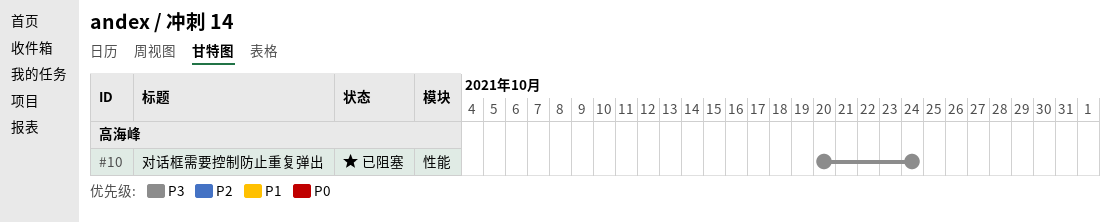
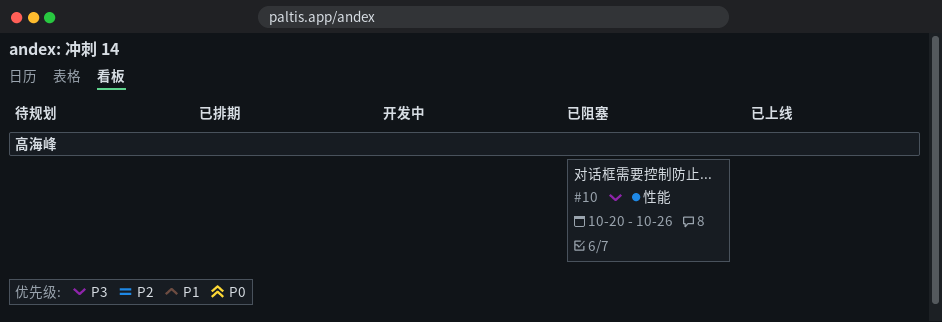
#10, due: Oct 24 -> Oct 26

